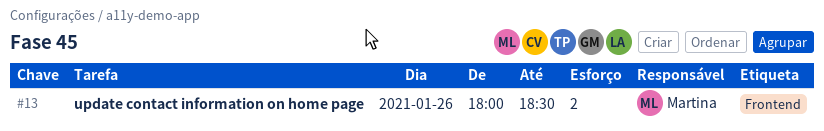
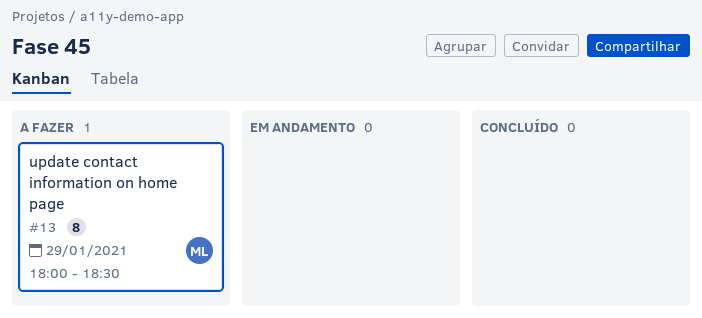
#13, estimate: 2 -> 8
#13, day: Jan 26 -> Jan 29

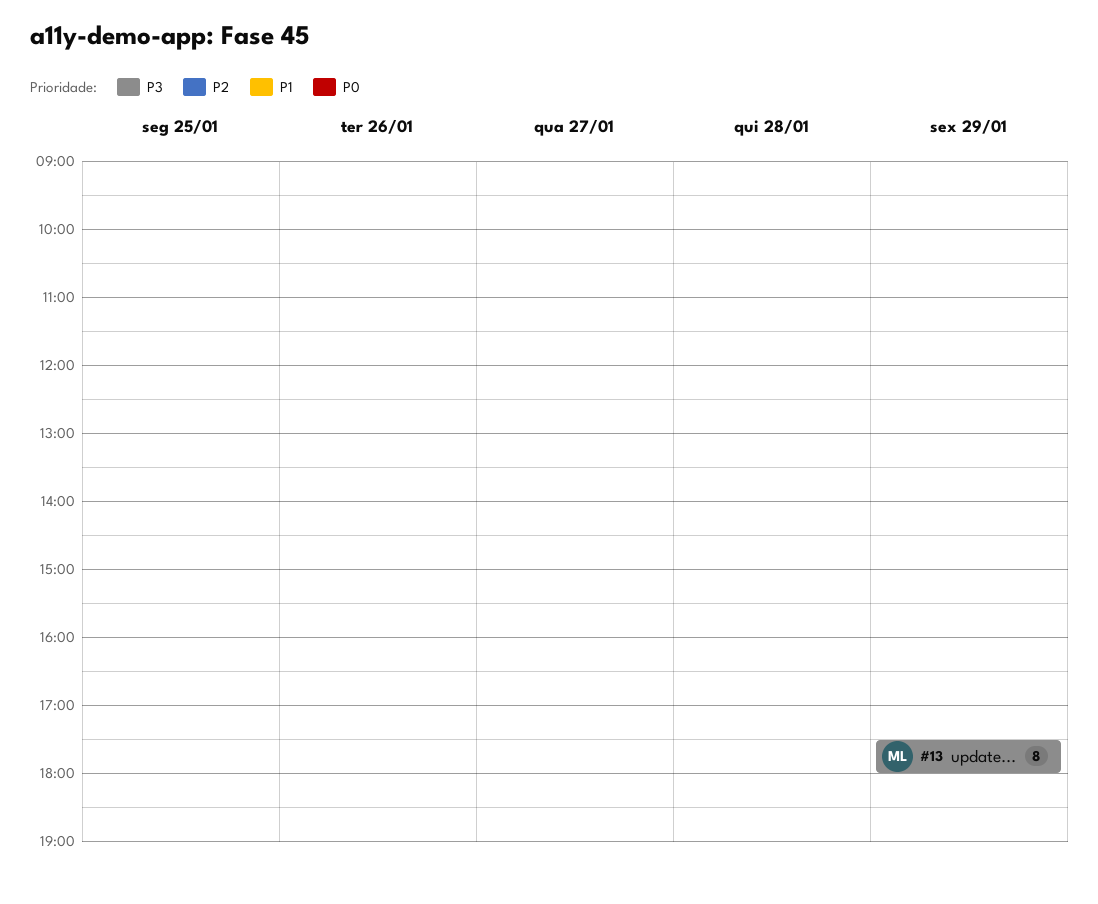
#13, begins: 18:00 -> 17:30
#13, ends: 18:30 -> 18:00

